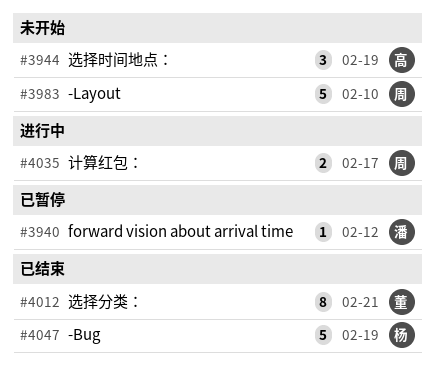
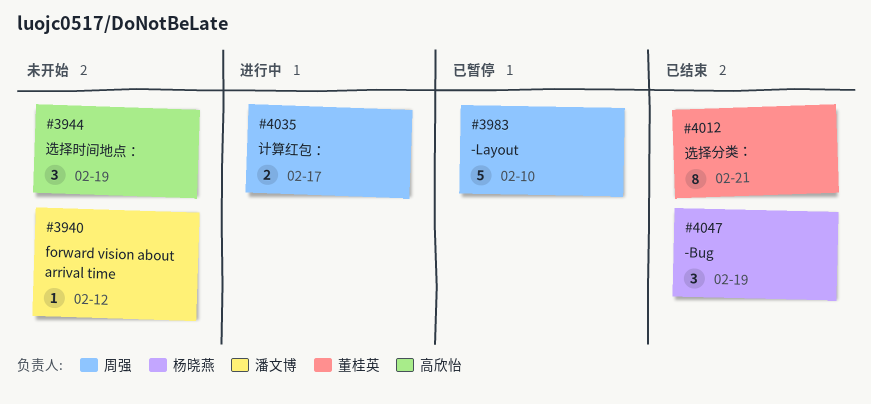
#3940, status: 已暂停 -> 未开始
#3983, status: 未开始 -> 已暂停
#4047, estimate: 5 -> 3

